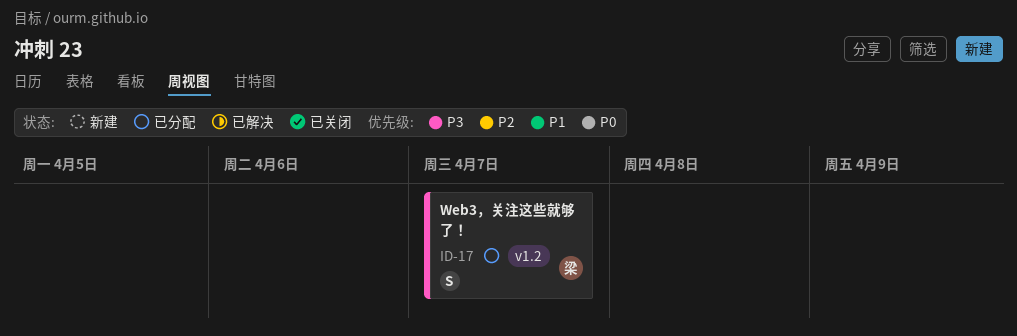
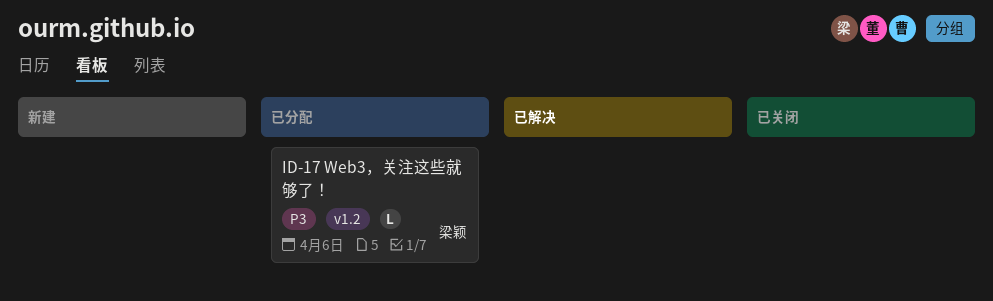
ID-17, estimate: S -> L
ID-17, due: Apr 7 -> Apr 6

